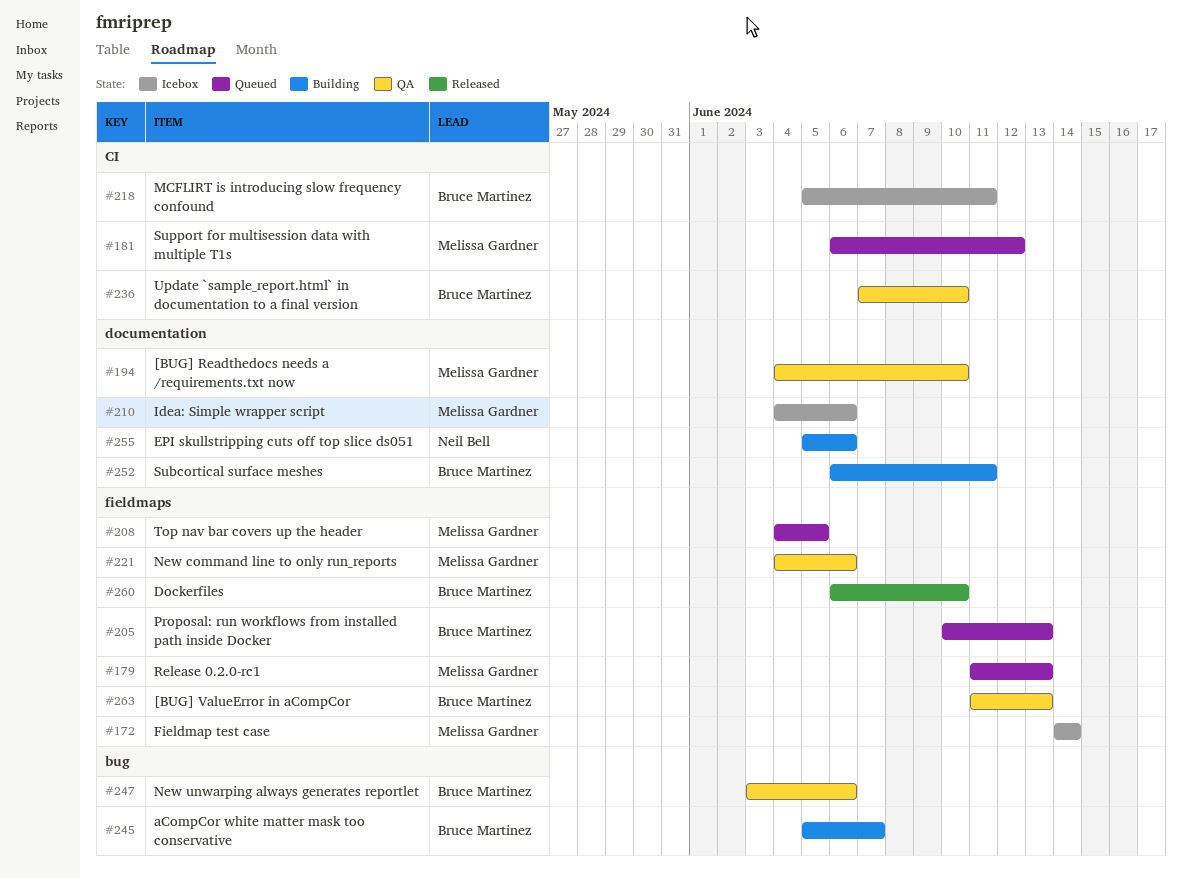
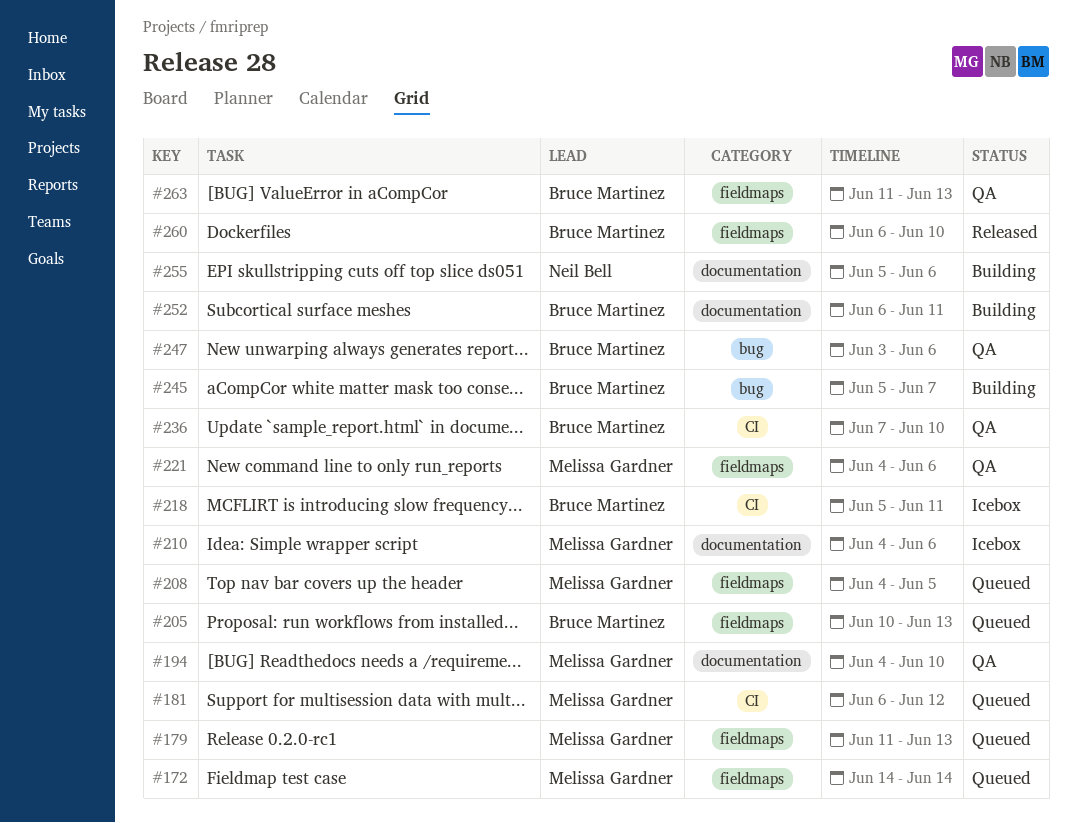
#172, status: Icebox -> Queued

